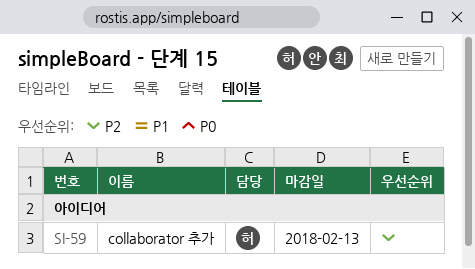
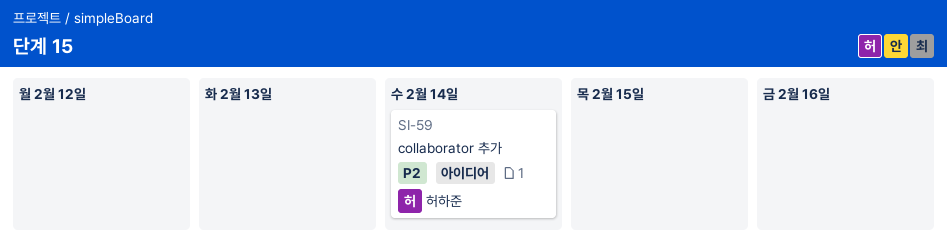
SI-59, due: Feb 13 -> Feb 14

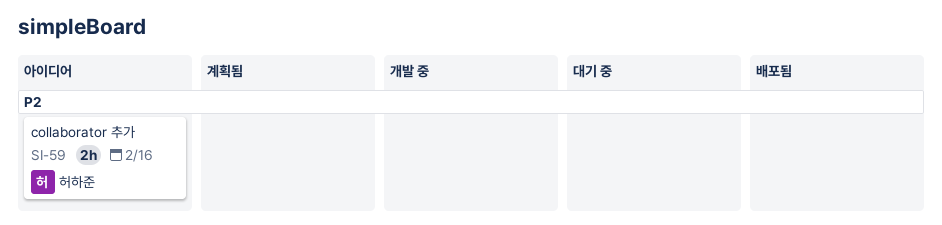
SI-59, due: Feb 14 -> Feb 16

